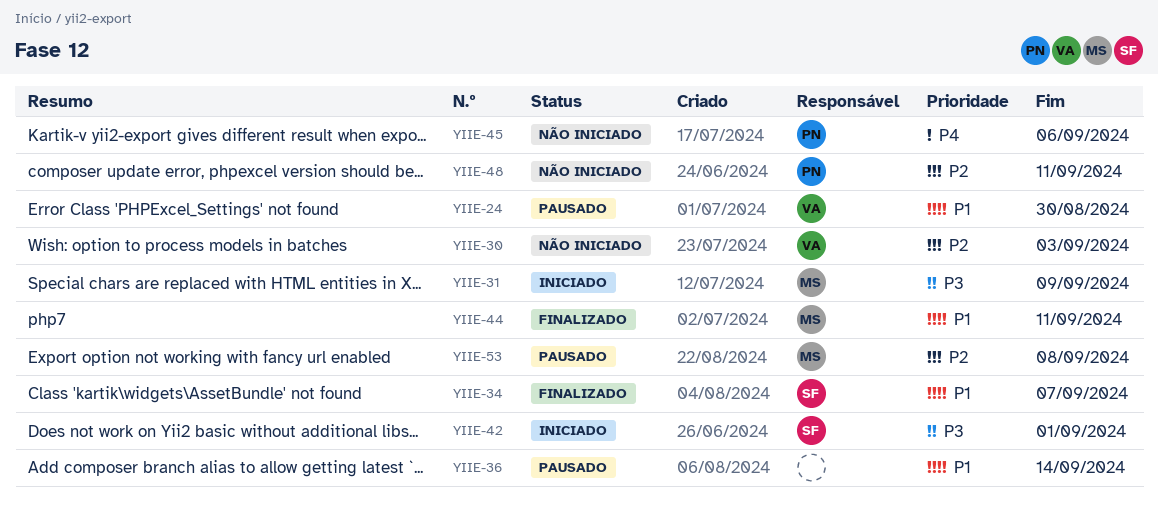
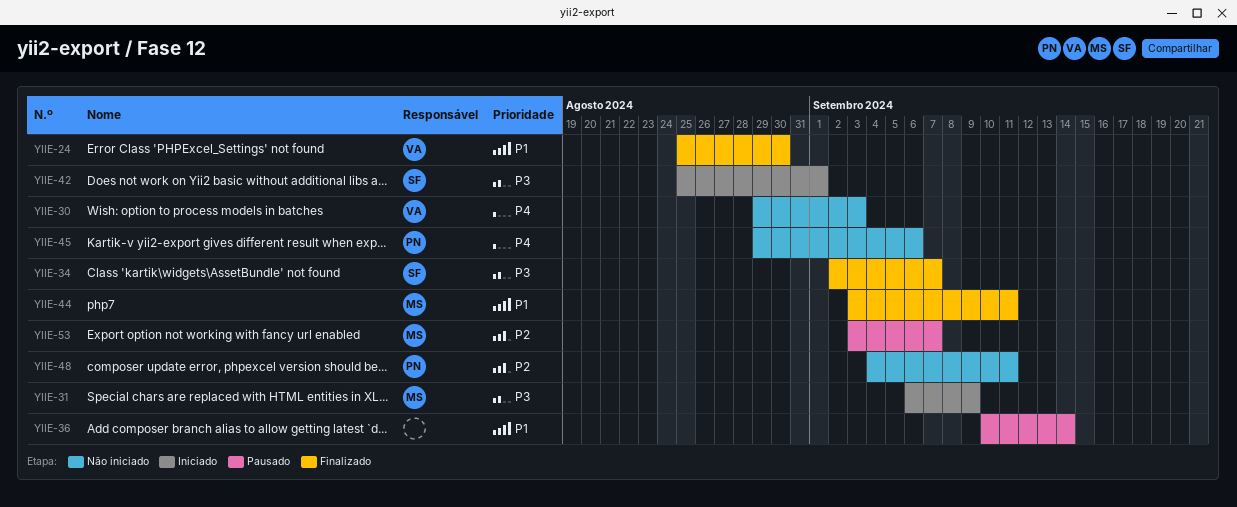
YIIE-24, status: Pausado -> Finalizado
YIIE-30, priority: P2 -> P4
YIIE-34, priority: P1 -> P3
YIIE-53, due: Sep 8 -> Sep 7

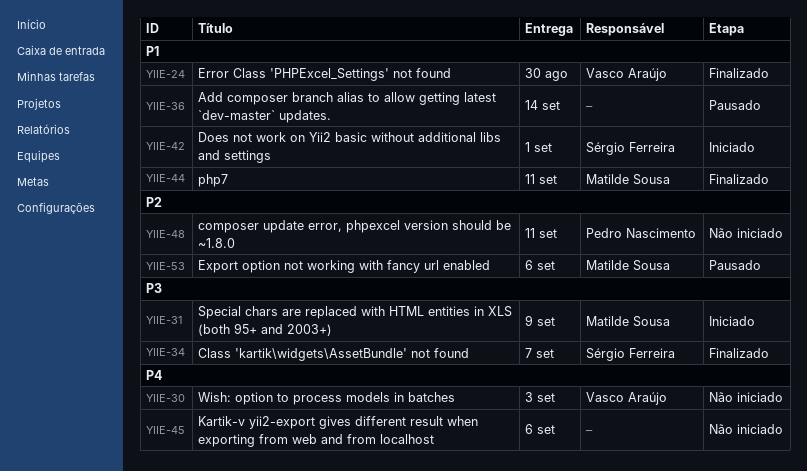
YIIE-42, priority: P3 -> P1
YIIE-45, owner: Pedro Nascimento -> none
YIIE-53, due: Sep 7 -> Sep 6

